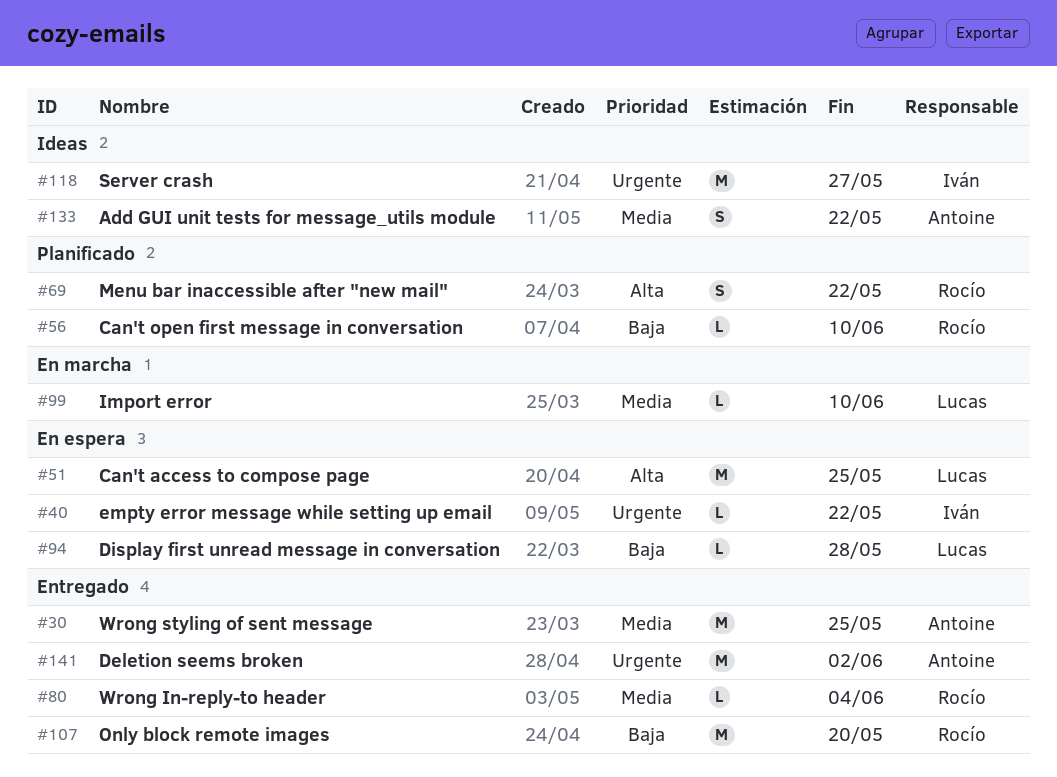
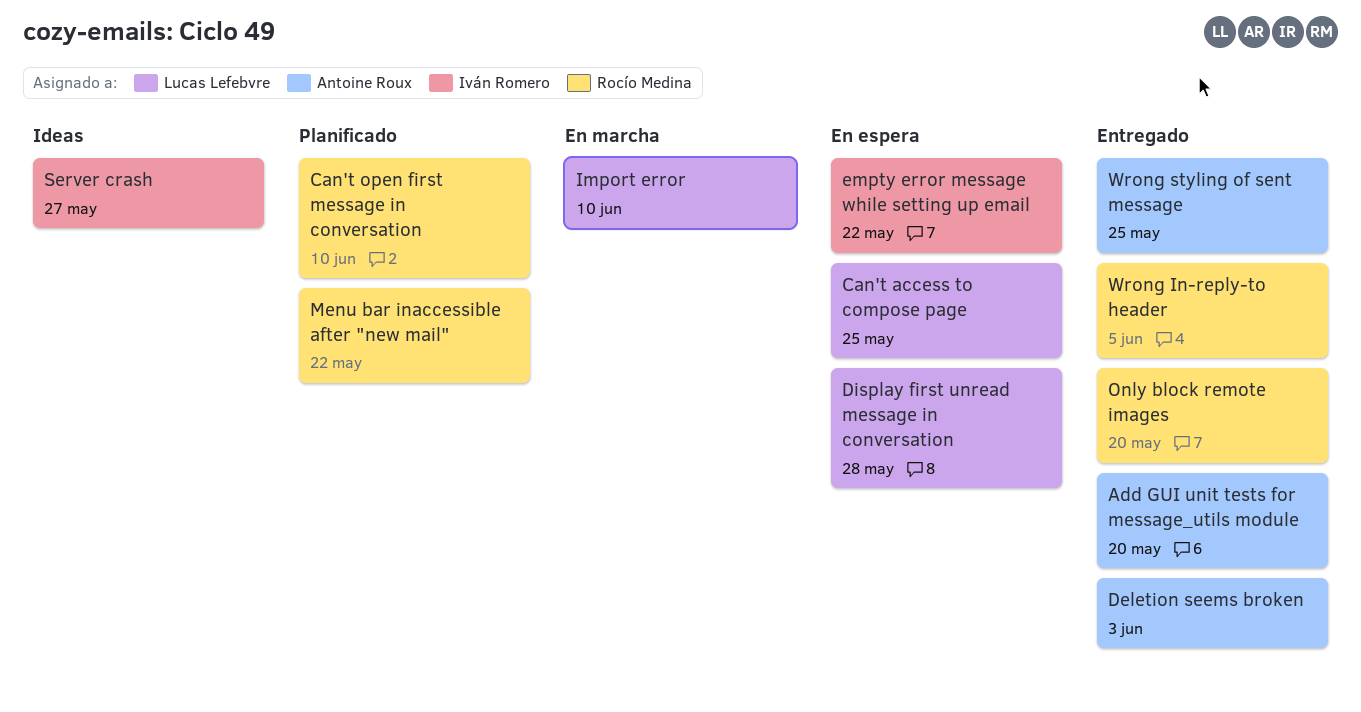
Add GUI unit tests for message_utils module, status: Ideas -> Entregado
Add GUI unit tests for message_utils module, due: May 22 -> May 20
Deletion seems broken, due: Jun 2 -> Jun 3
Wrong In-reply-to header, due: Jun 4 -> Jun 5

